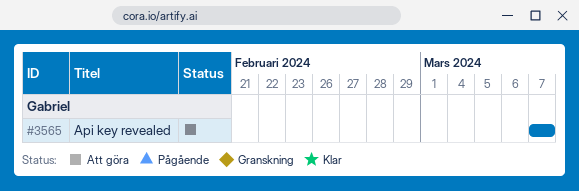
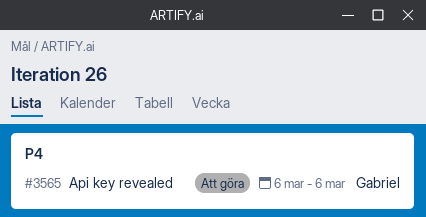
#3565, start: Mar 7 -> Mar 6
#3565, due: Mar 7 -> Mar 6

